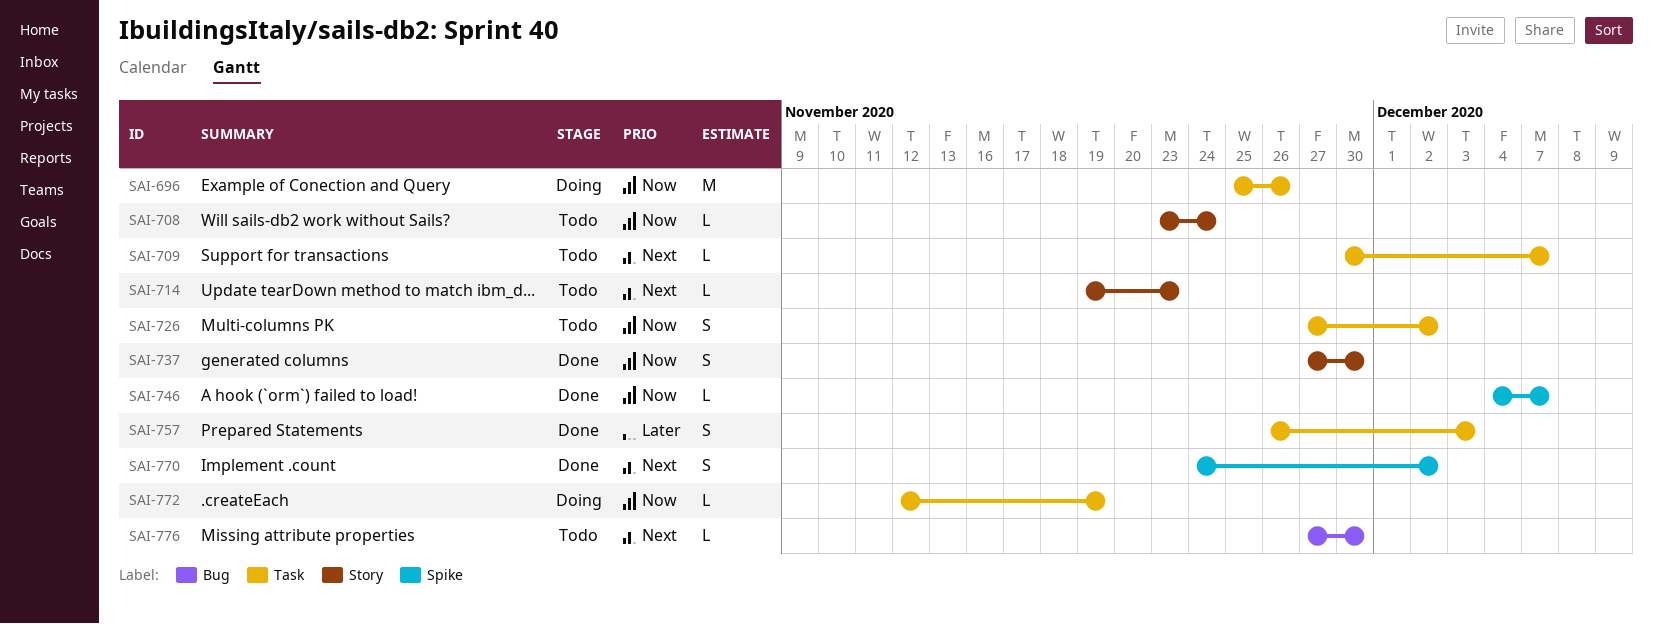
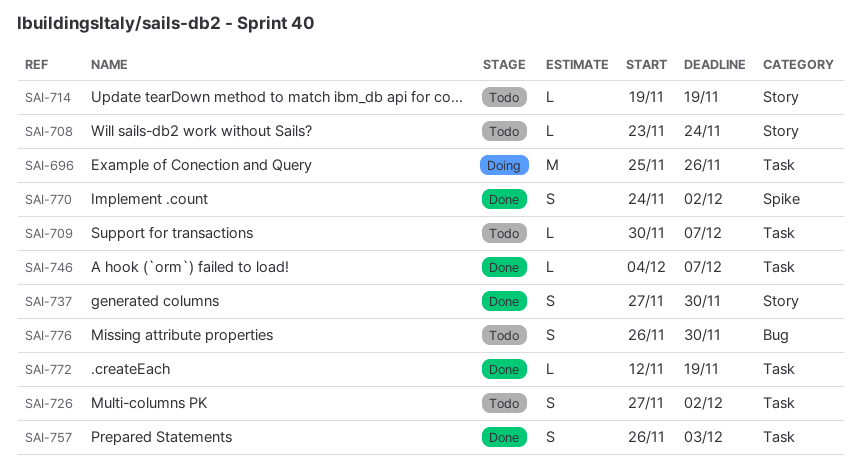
SAI-714, due: Nov 23 -> Nov 19
SAI-746, label: Spike -> Task
SAI-772, status: Doing -> Done
SAI-776, estimate: L -> S
SAI-776, start: Nov 27 -> Nov 26

